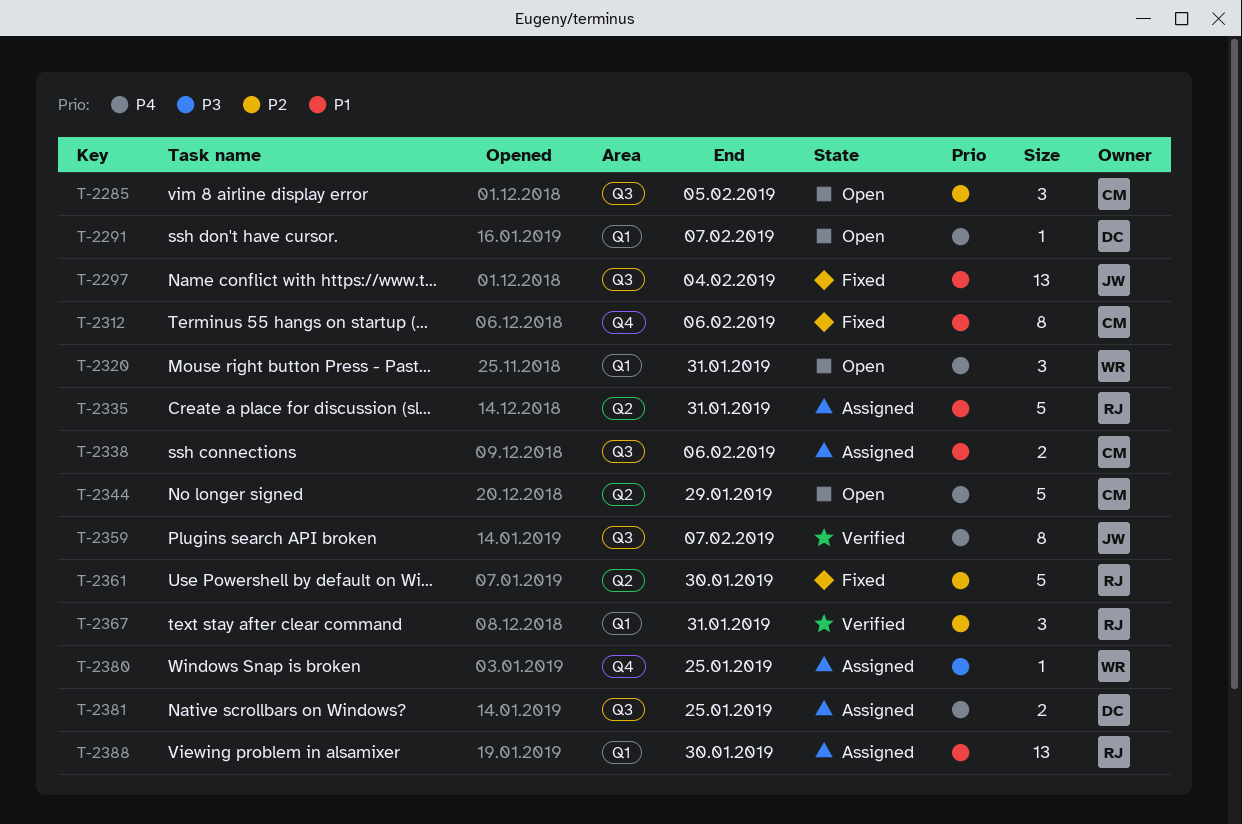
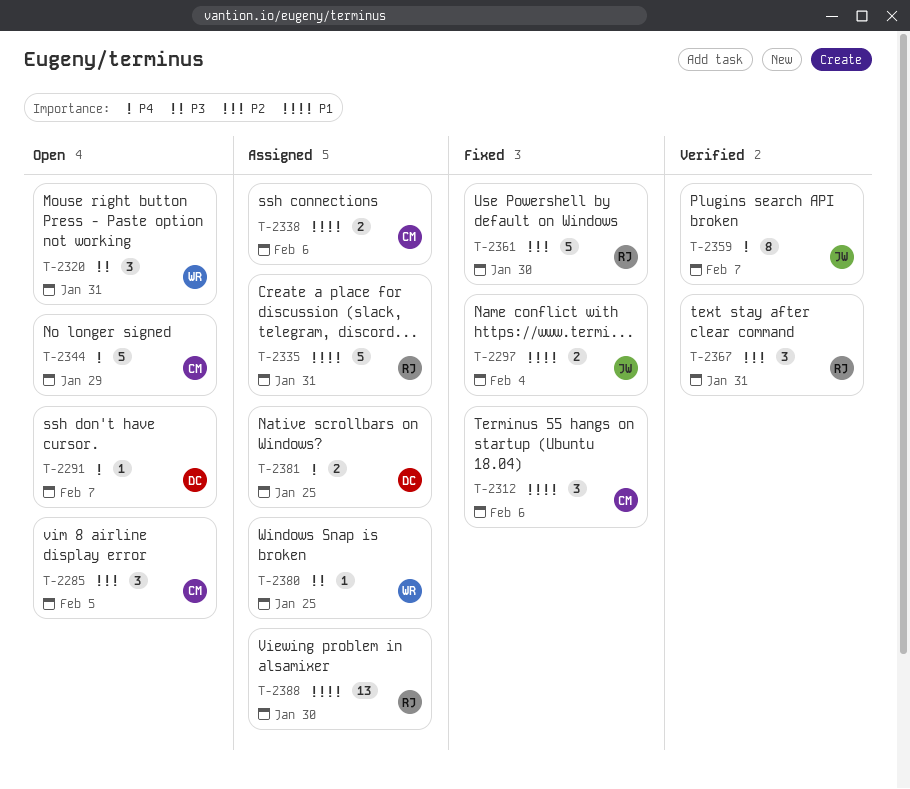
T-2297, estimate: 13 -> 2
T-2312, estimate: 8 -> 3
T-2320, priority: P4 -> P3

